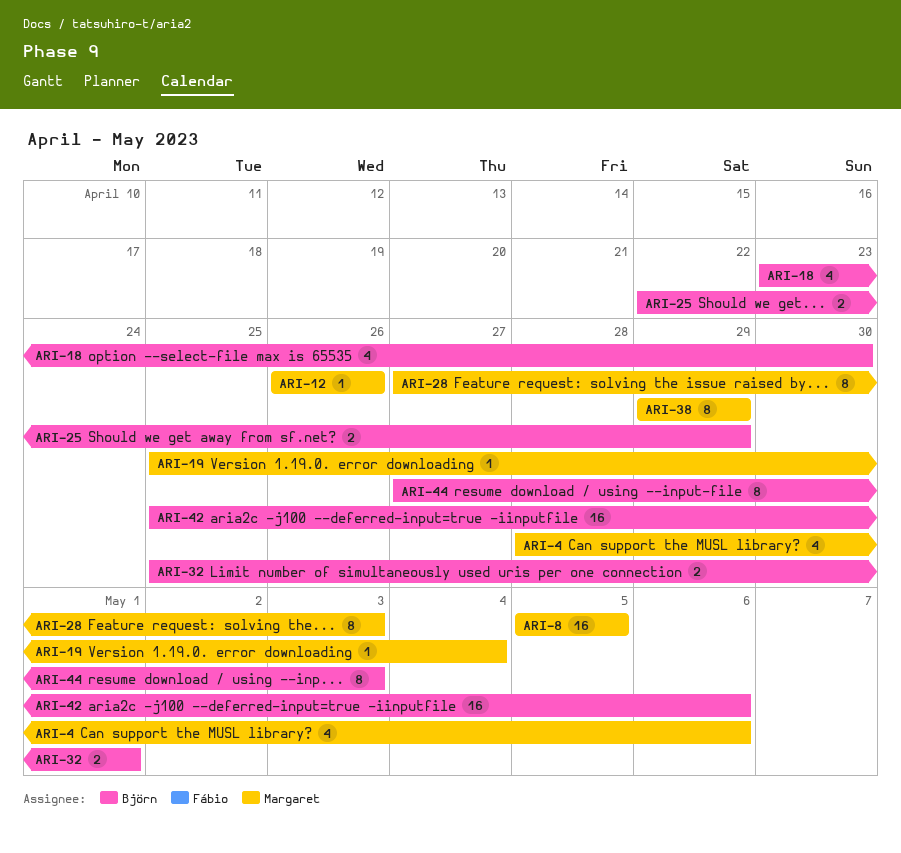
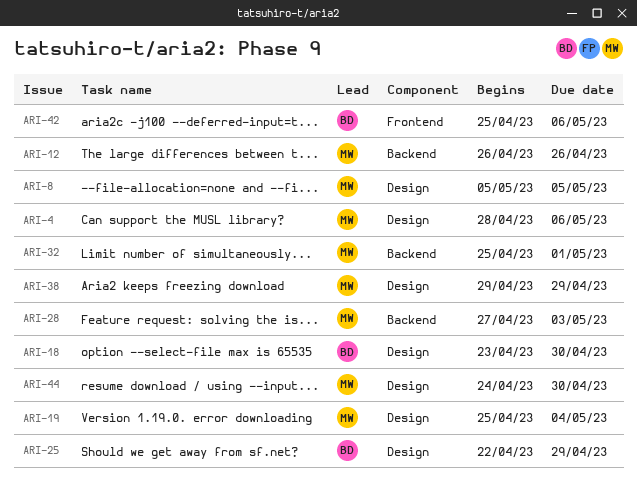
ARI-32, owner: Björn -> Margaret
ARI-44, owner: Björn -> Margaret
ARI-44, start: Apr 27 -> Apr 24
ARI-44, due: May 3 -> Apr 30

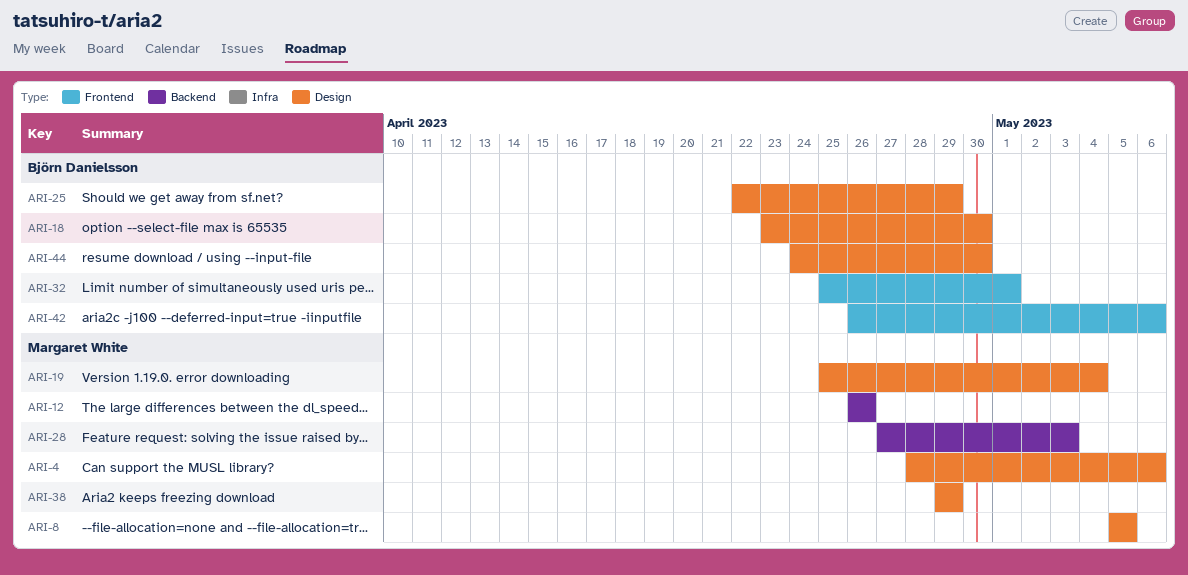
ARI-32, owner: Margaret White -> Björn Danielsson
ARI-32, label: Backend -> Frontend
ARI-42, start: Apr 25 -> Apr 26
ARI-44, owner: Margaret White -> Björn Danielsson

